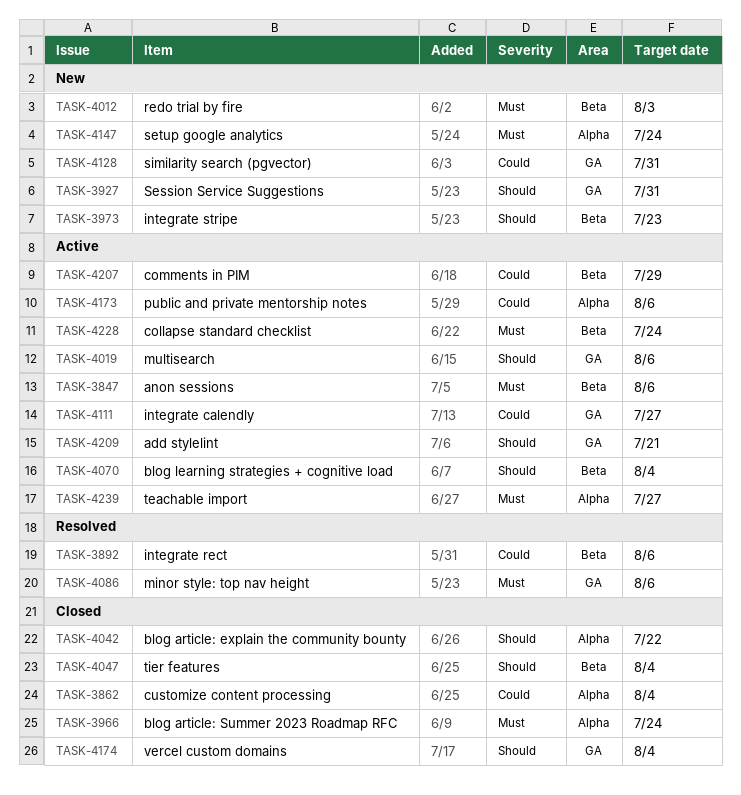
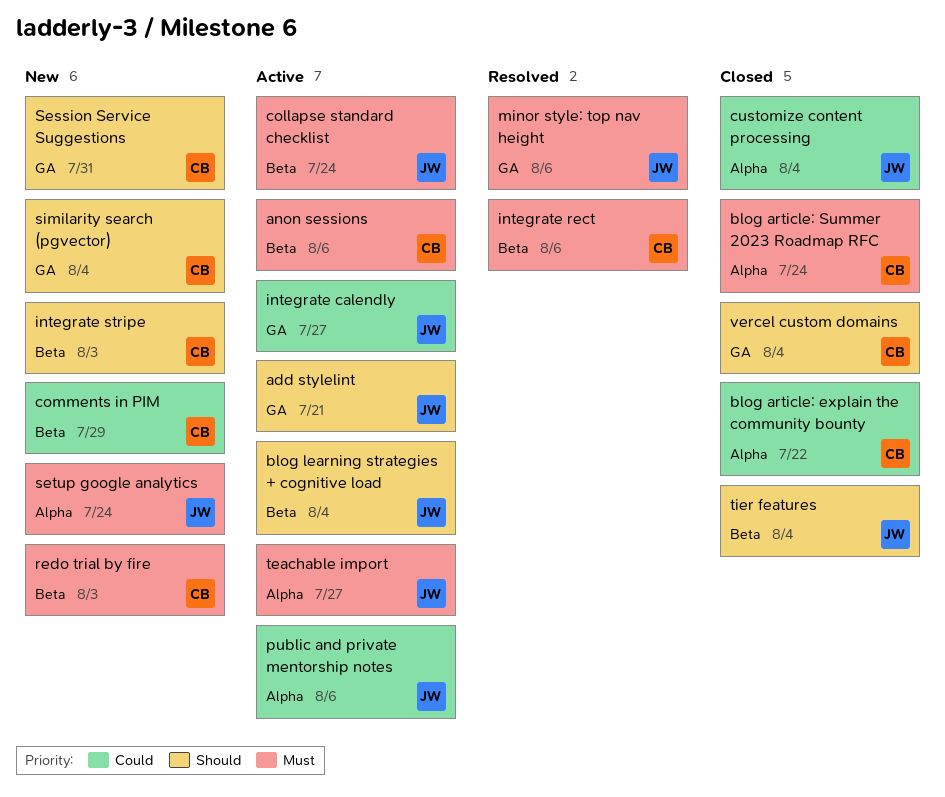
blog article: explain the community bounty, priority: Should -> Could
comments in PIM, status: Active -> New
integrate rect, priority: Could -> Must
integrate stripe, due: Jul 23 -> Aug 3
multisearch: present -> none
similarity search (pgvector), priority: Could -> Should
similarity search (pgvector), due: Jul 31 -> Aug 4

